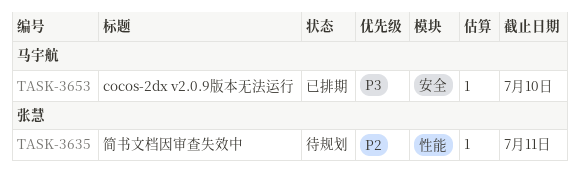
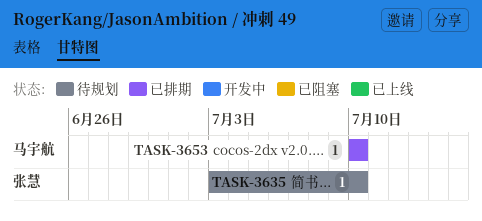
TASK-3635, due: Jul 11 -> Jul 10

